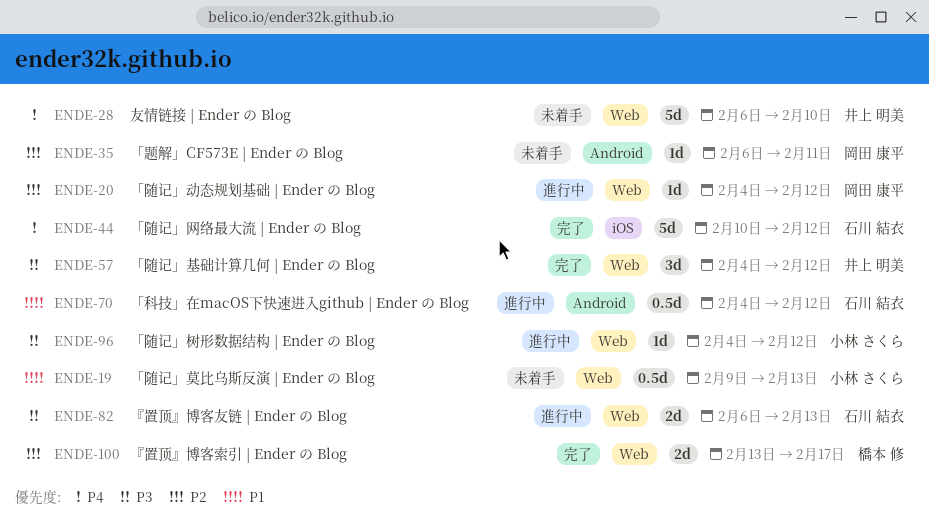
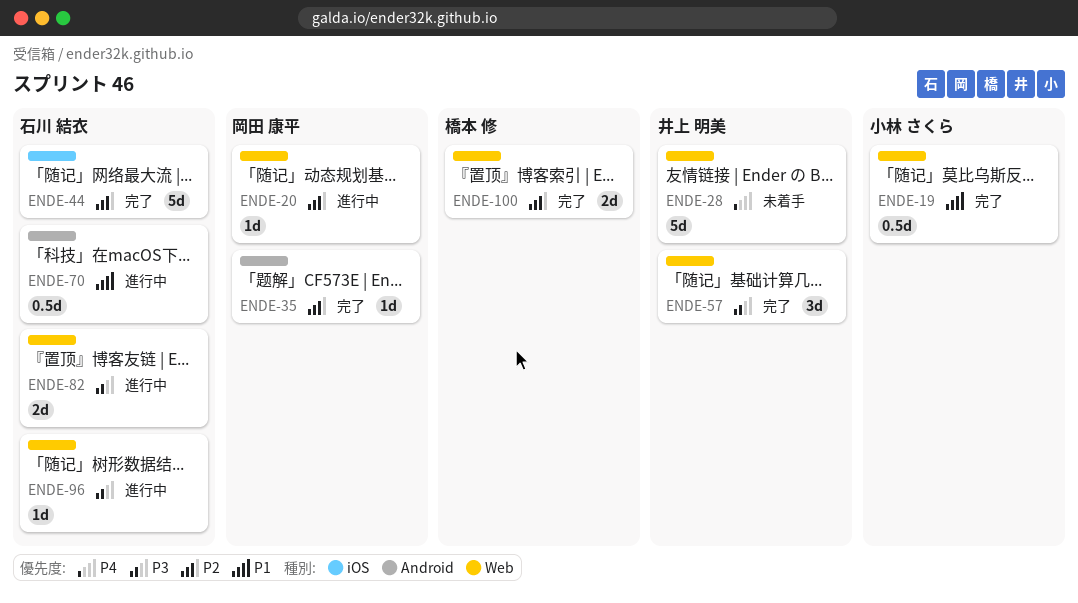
ENDE-19, status: 未着手 -> 完了
ENDE-35, status: 未着手 -> 完了
ENDE-44, priority: P4 -> P2
ENDE-96, owner: 小林 さくら -> 石川 結衣

